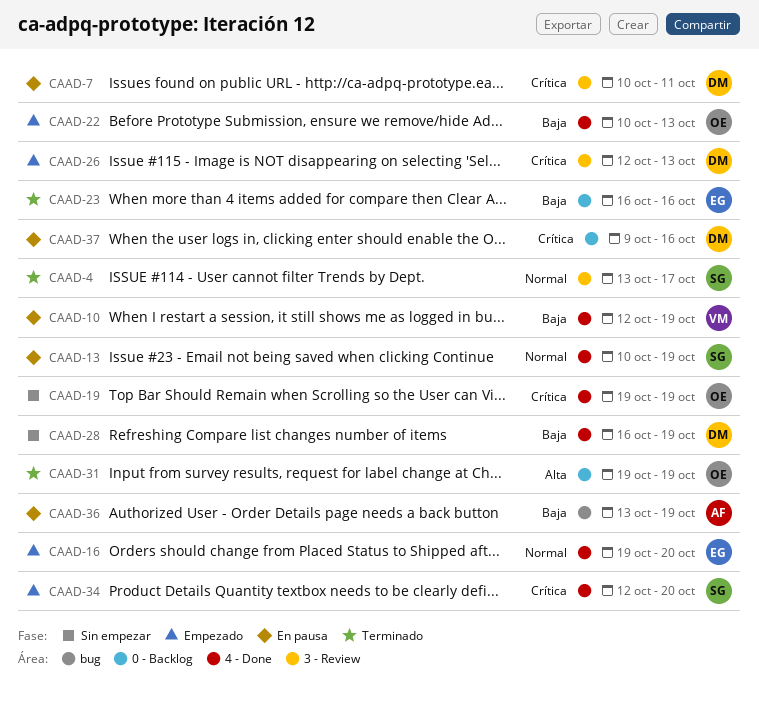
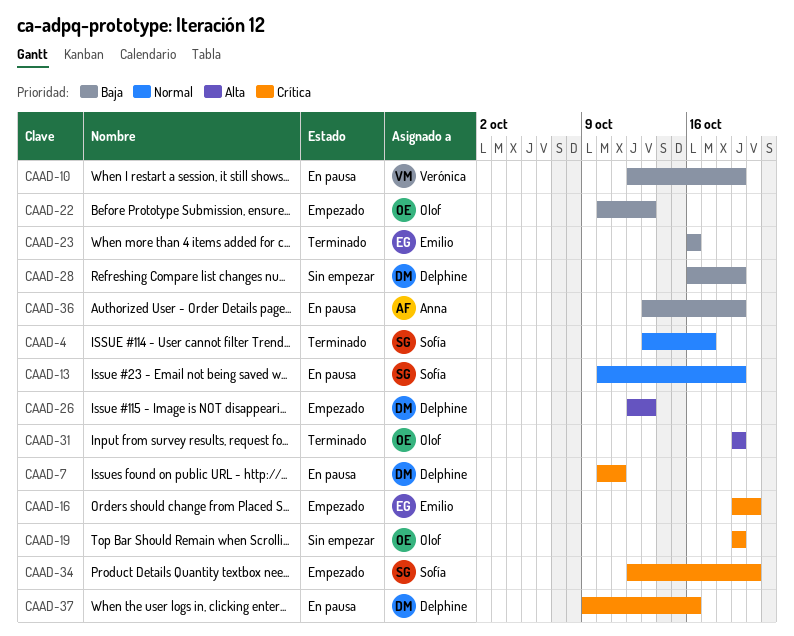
CAAD-16, priority: Normal -> Crítica
CAAD-26, priority: Crítica -> Alta

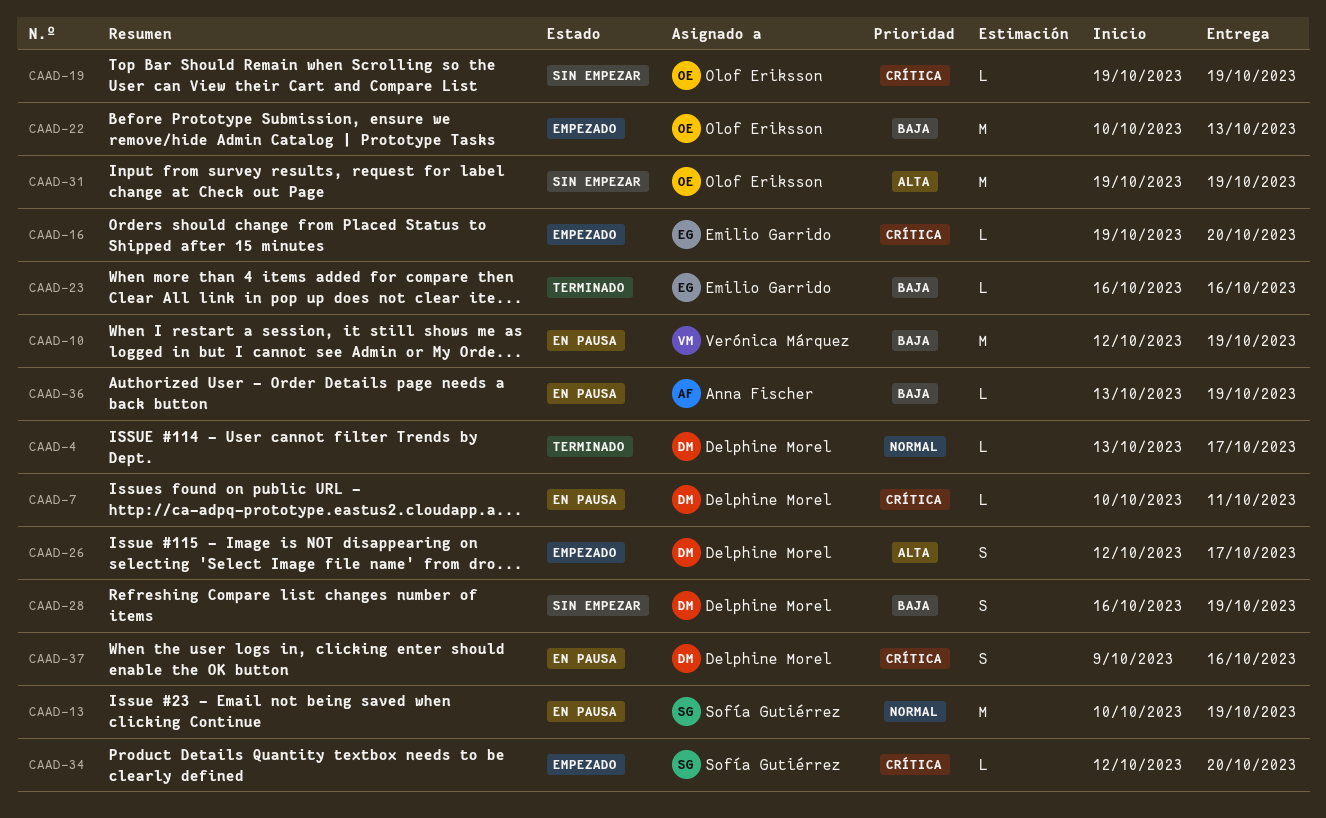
CAAD-4, owner: Sofía Gutiérrez -> Delphine Morel
CAAD-26, due: Oct 13 -> Oct 17
CAAD-31, status: Terminado -> Sin empezar

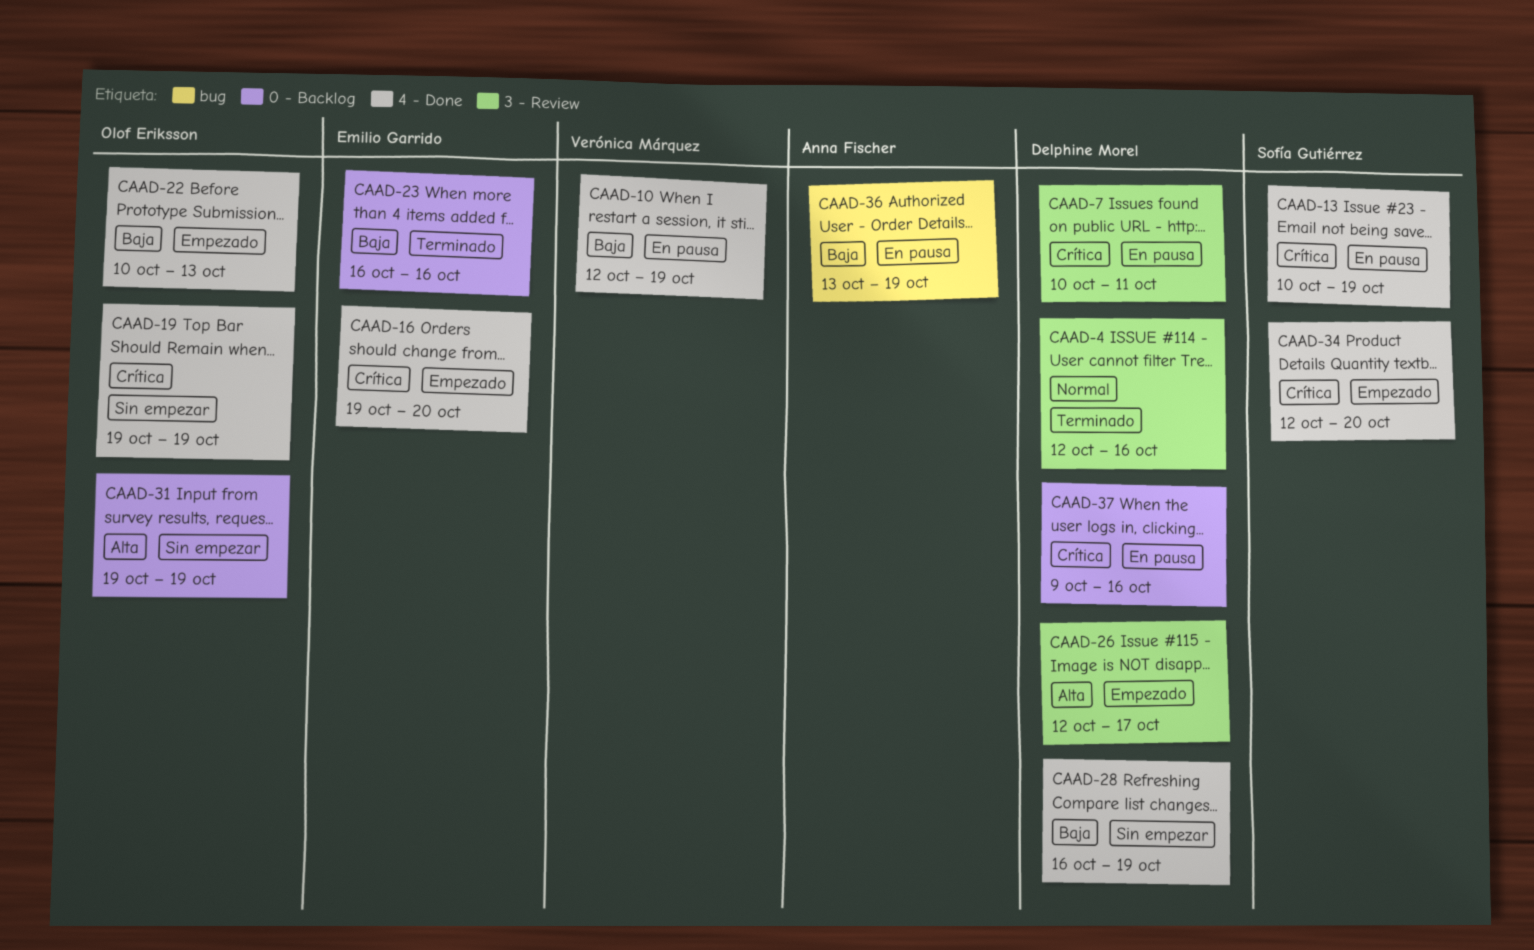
CAAD-4, start: Oct 13 -> Oct 12
CAAD-4, due: Oct 17 -> Oct 16
CAAD-13, priority: Normal -> Crítica

